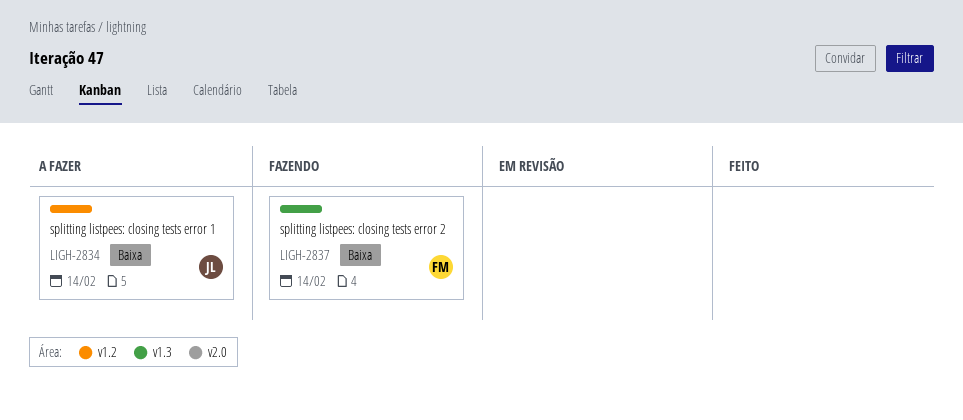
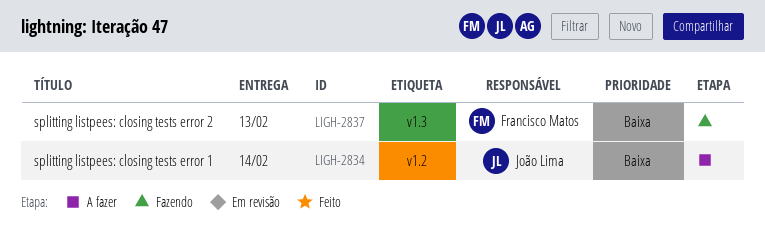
LIGH-2837, due: Feb 14 -> Feb 13

